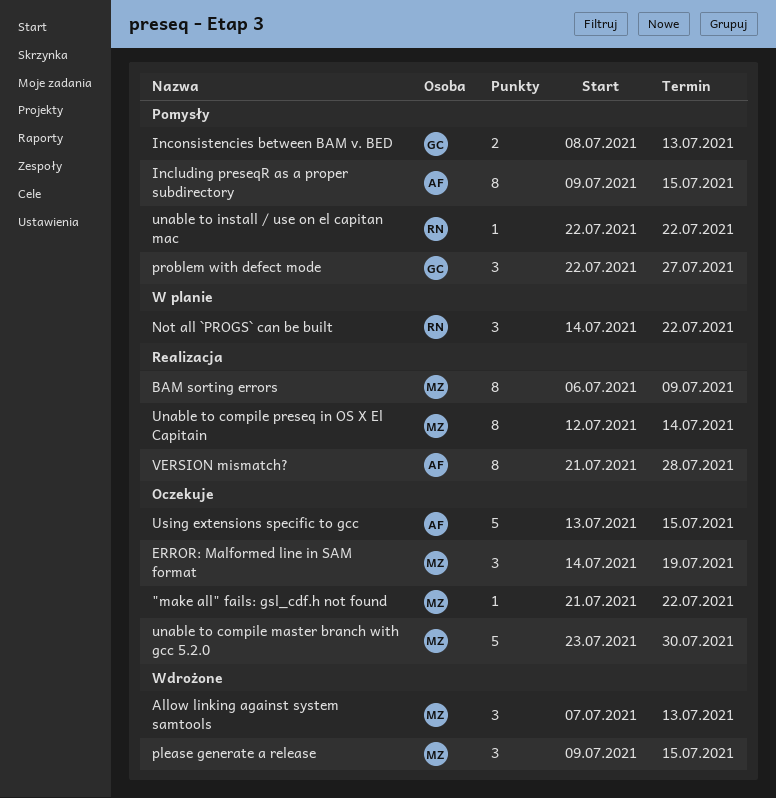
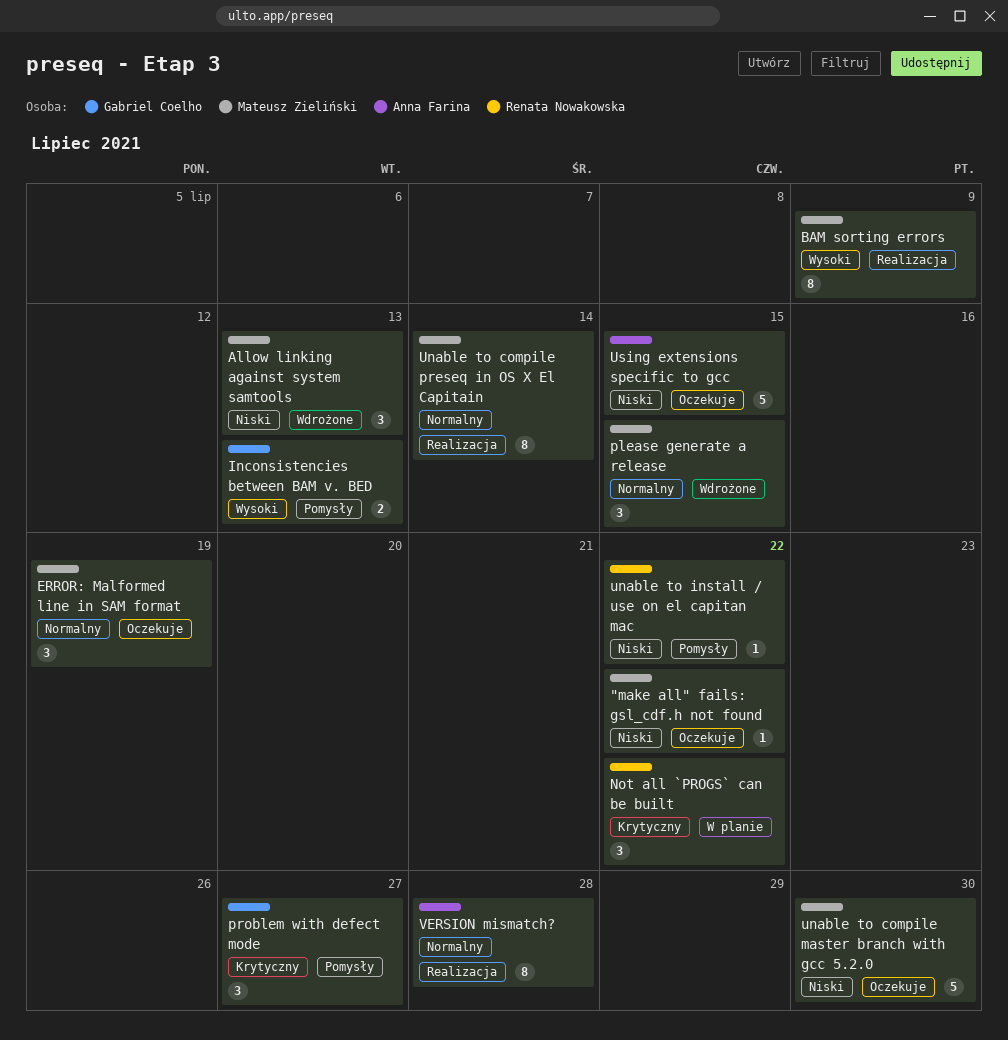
Including preseqR as a proper subdirectory: present -> none

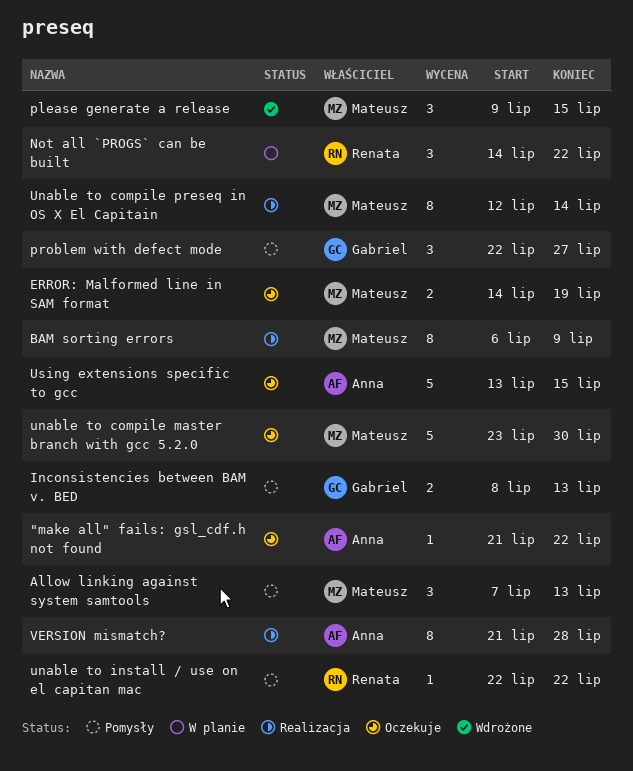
"make all" fails: gsl_cdf.h not found, owner: Mateusz Zieliński -> Anna Farina
Allow linking against system samtools, status: Wdrożone -> Pomysły
ERROR: Malformed line in SAM format, estimate: 3 -> 2

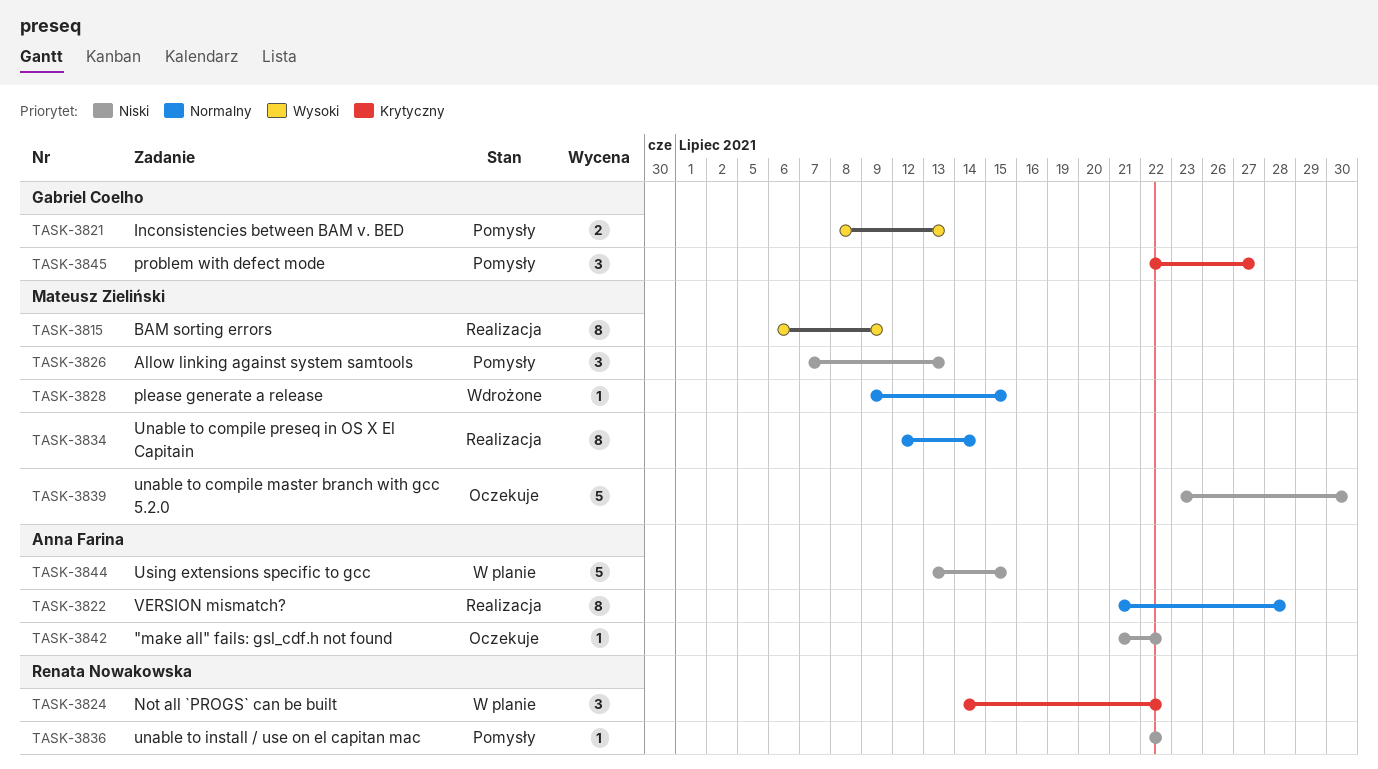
ERROR: Malformed line in SAM format: present -> none
please generate a release, estimate: 3 -> 1
Using extensions specific to gcc, status: Oczekuje -> W planie

